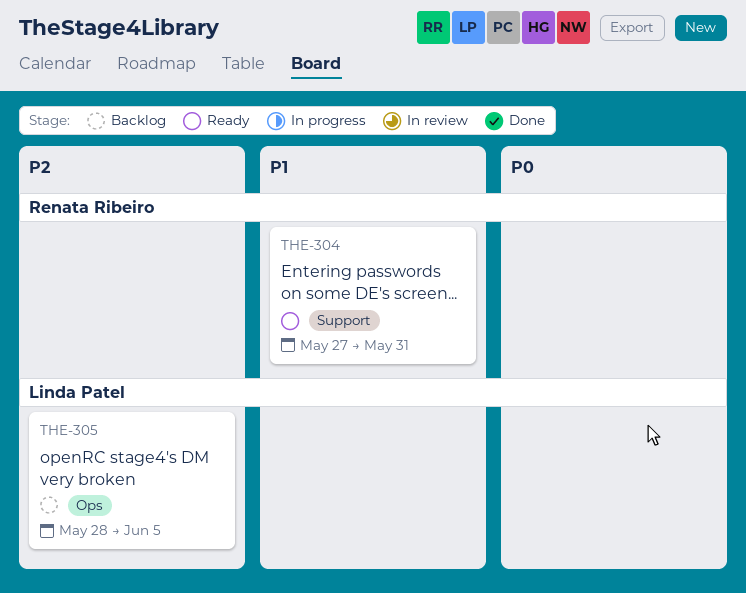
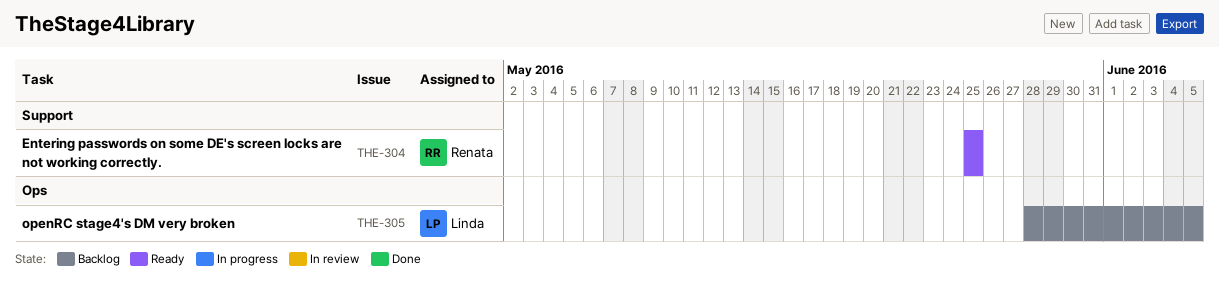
THE-304, start: May 27 -> May 25
THE-304, due: May 31 -> May 25

